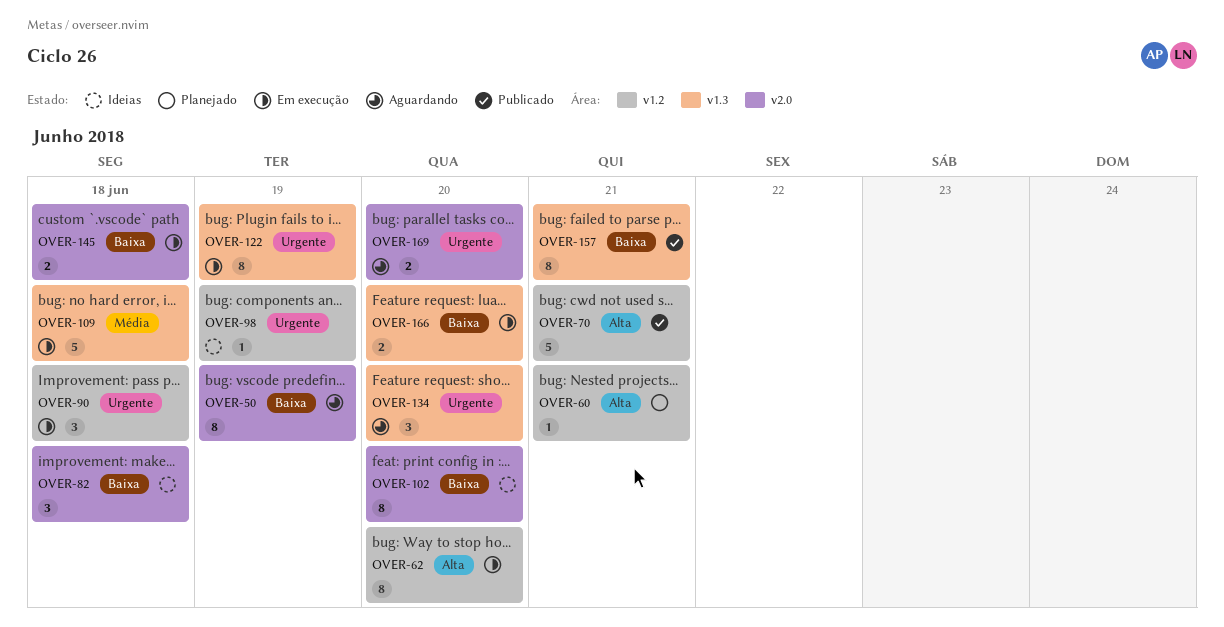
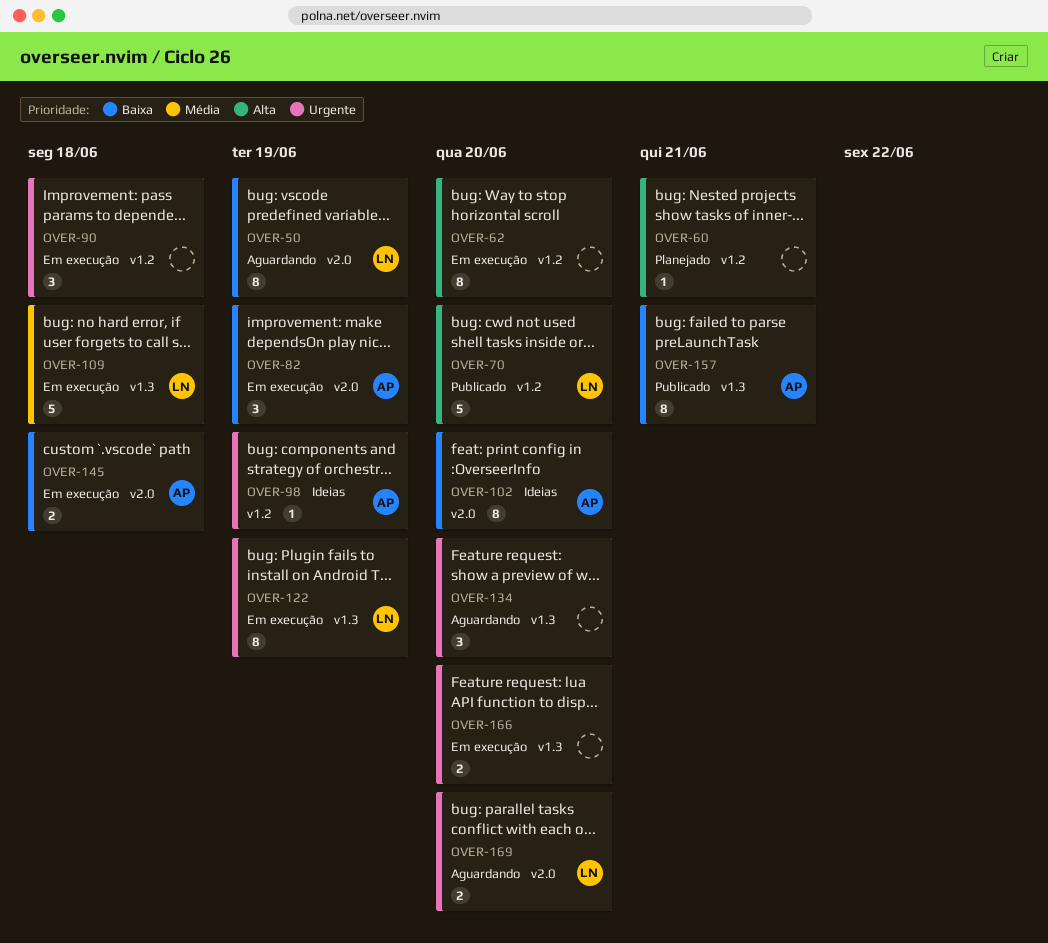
OVER-70, due: Jun 21 -> Jun 20
OVER-82, status: Ideias -> Em execução
OVER-82, due: Jun 18 -> Jun 19
OVER-166, priority: Baixa -> Urgente

